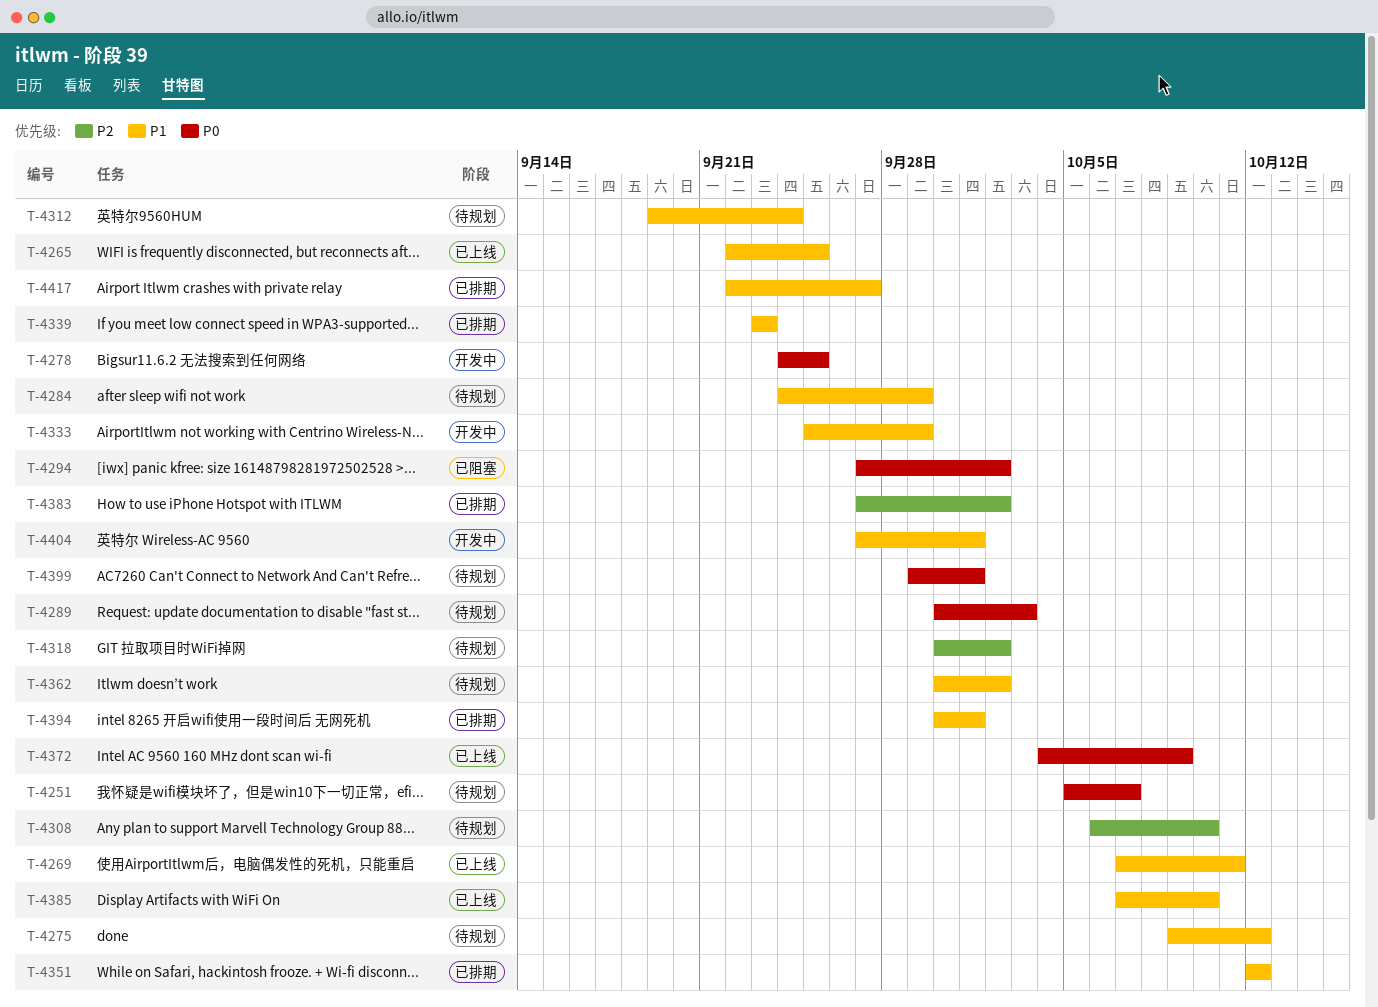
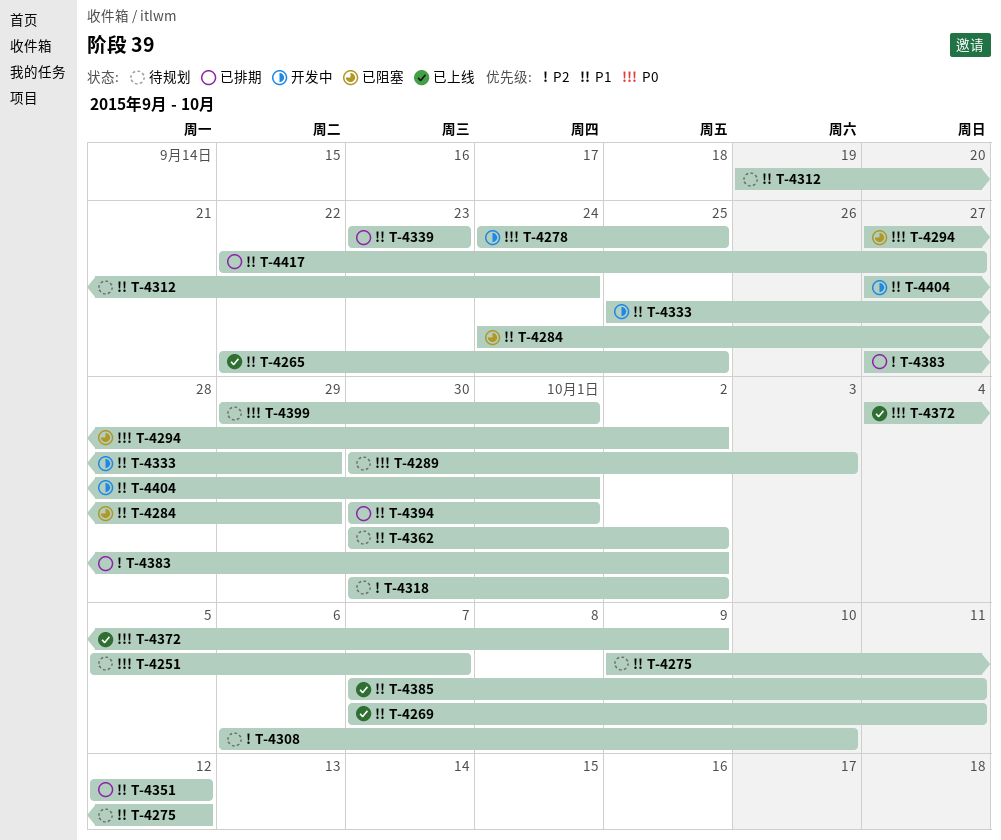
T-4284, status: 待规划 -> 已阻塞
T-4385, due: Oct 10 -> Oct 11

